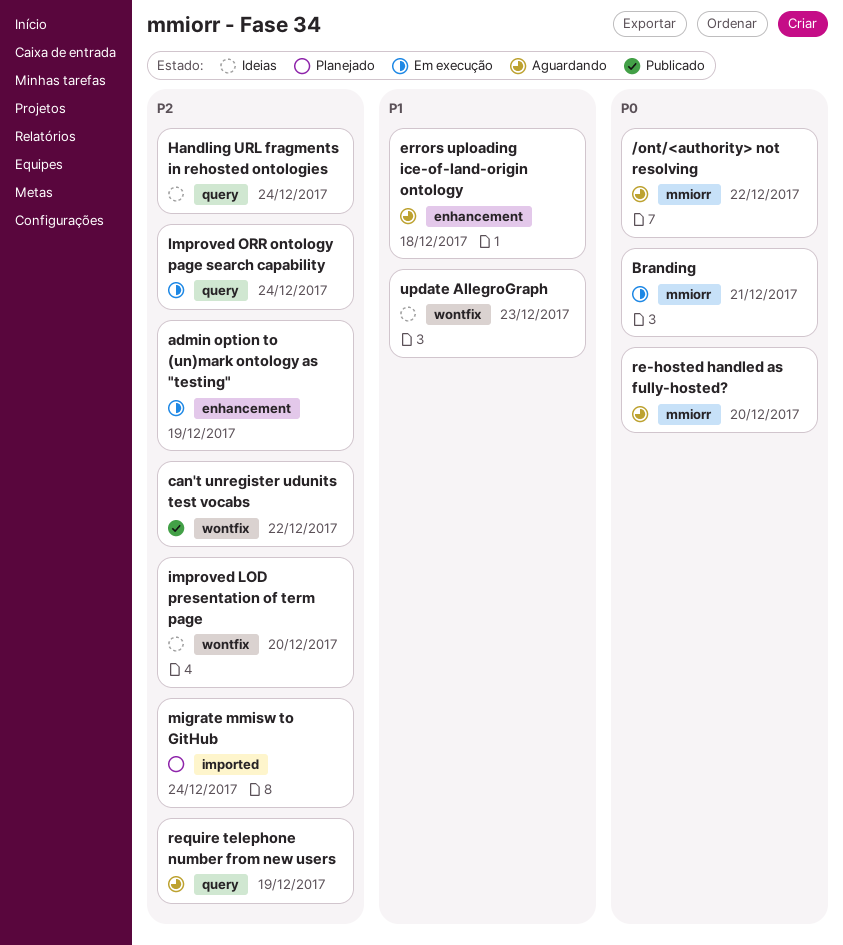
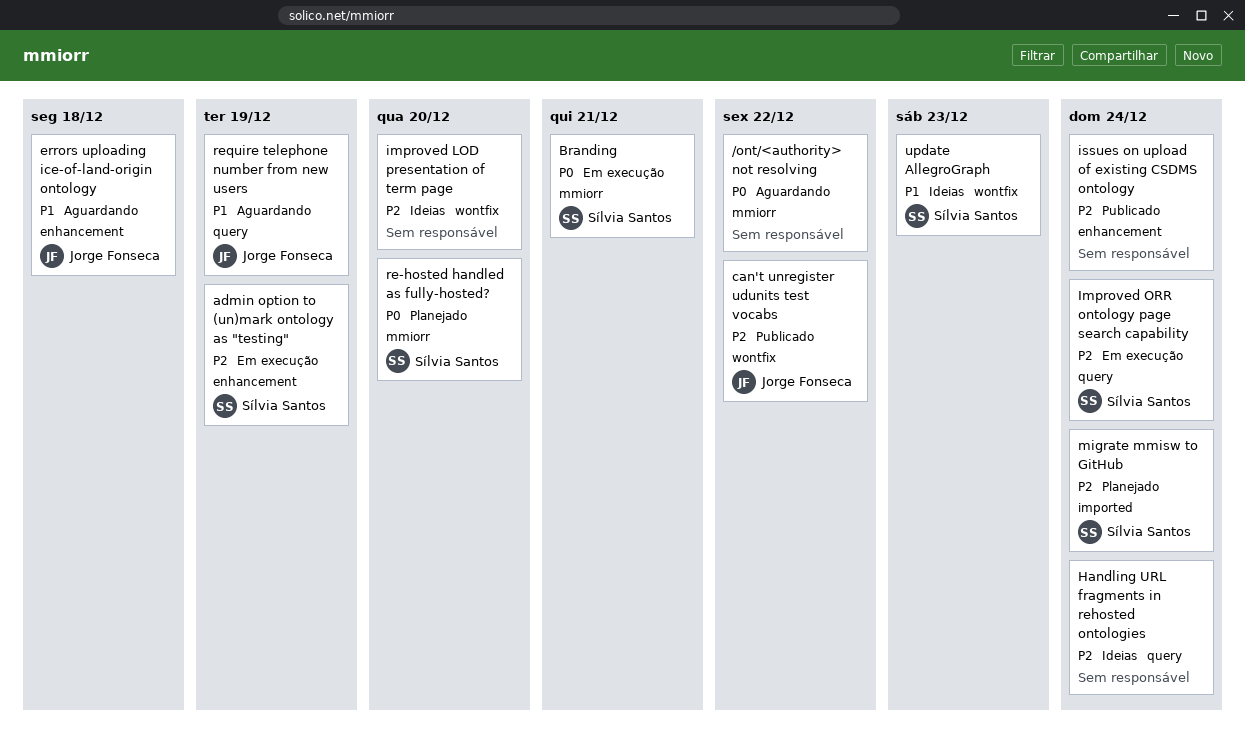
issues on upload of existing CSDMS ontology: none -> present
re-hosted handled as fully-hosted?, status: Aguardando -> Planejado
require telephone number from new users, priority: P2 -> P1

